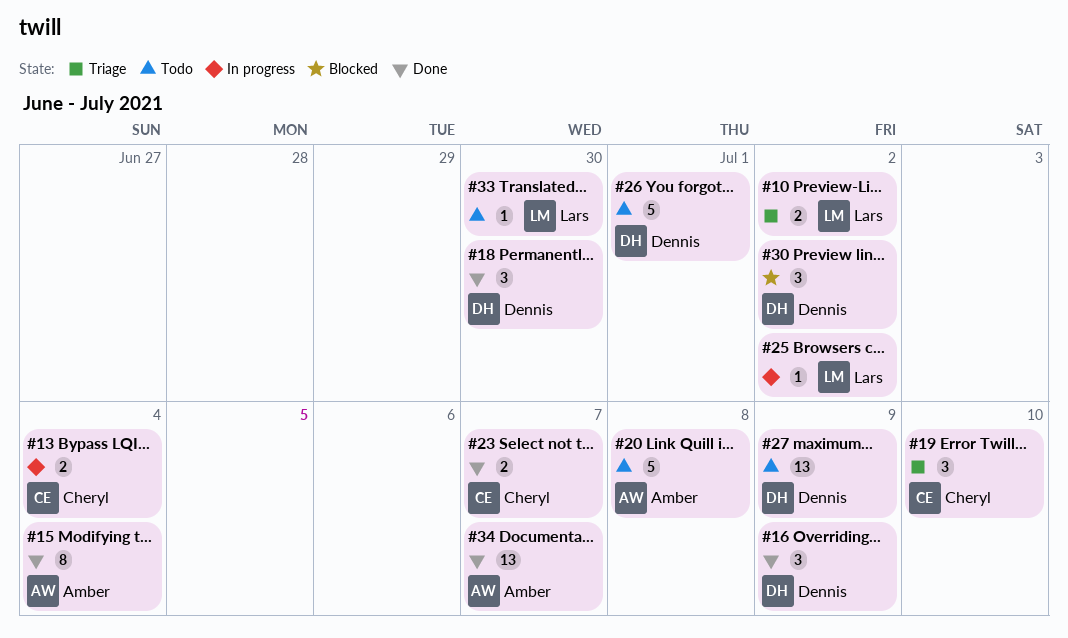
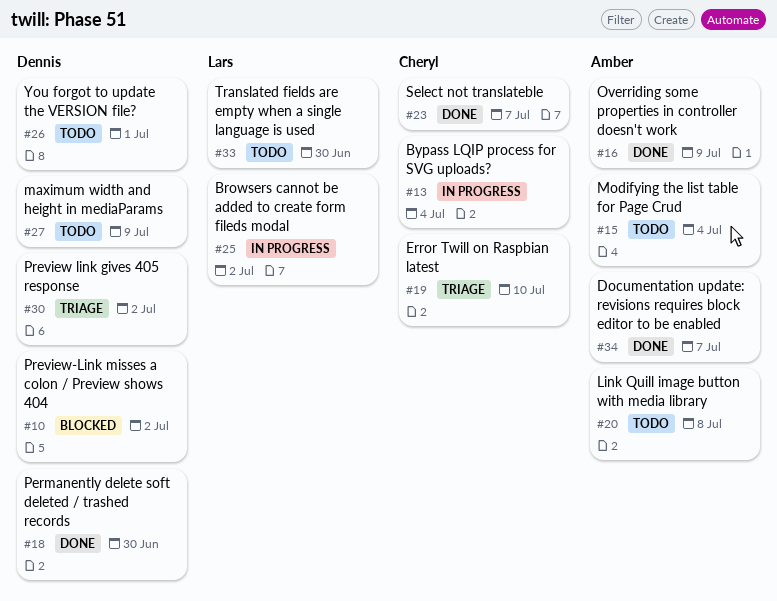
#10, status: Triage -> Blocked
#10, owner: Lars -> Dennis
#15, status: Done -> Todo
#16, owner: Dennis -> Amber
#30, status: Blocked -> Triage

